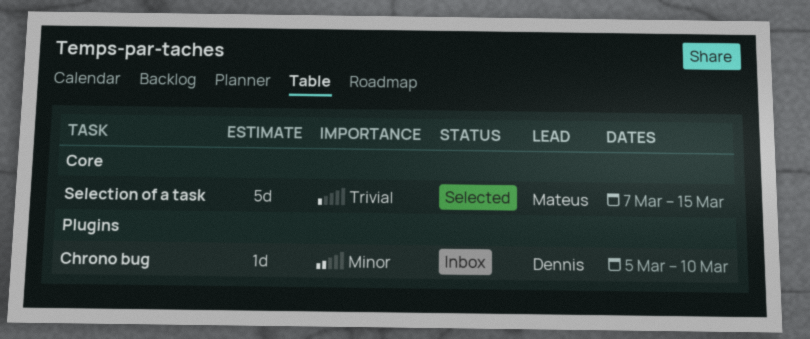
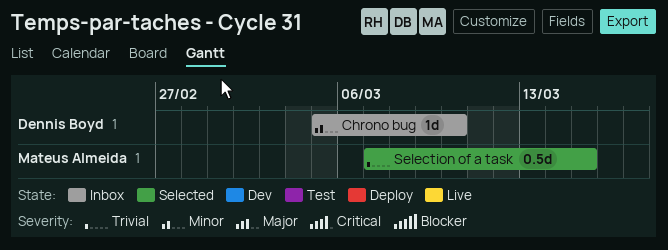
Selection of a task, estimate: 5d -> 0.5d

